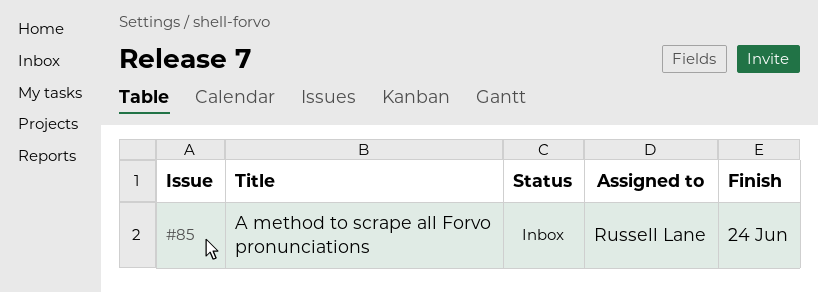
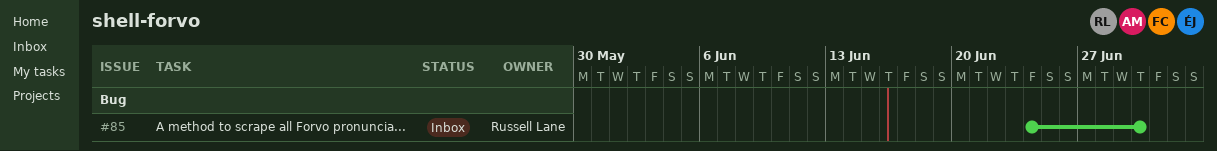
#85, due: Jun 24 -> Jun 30

